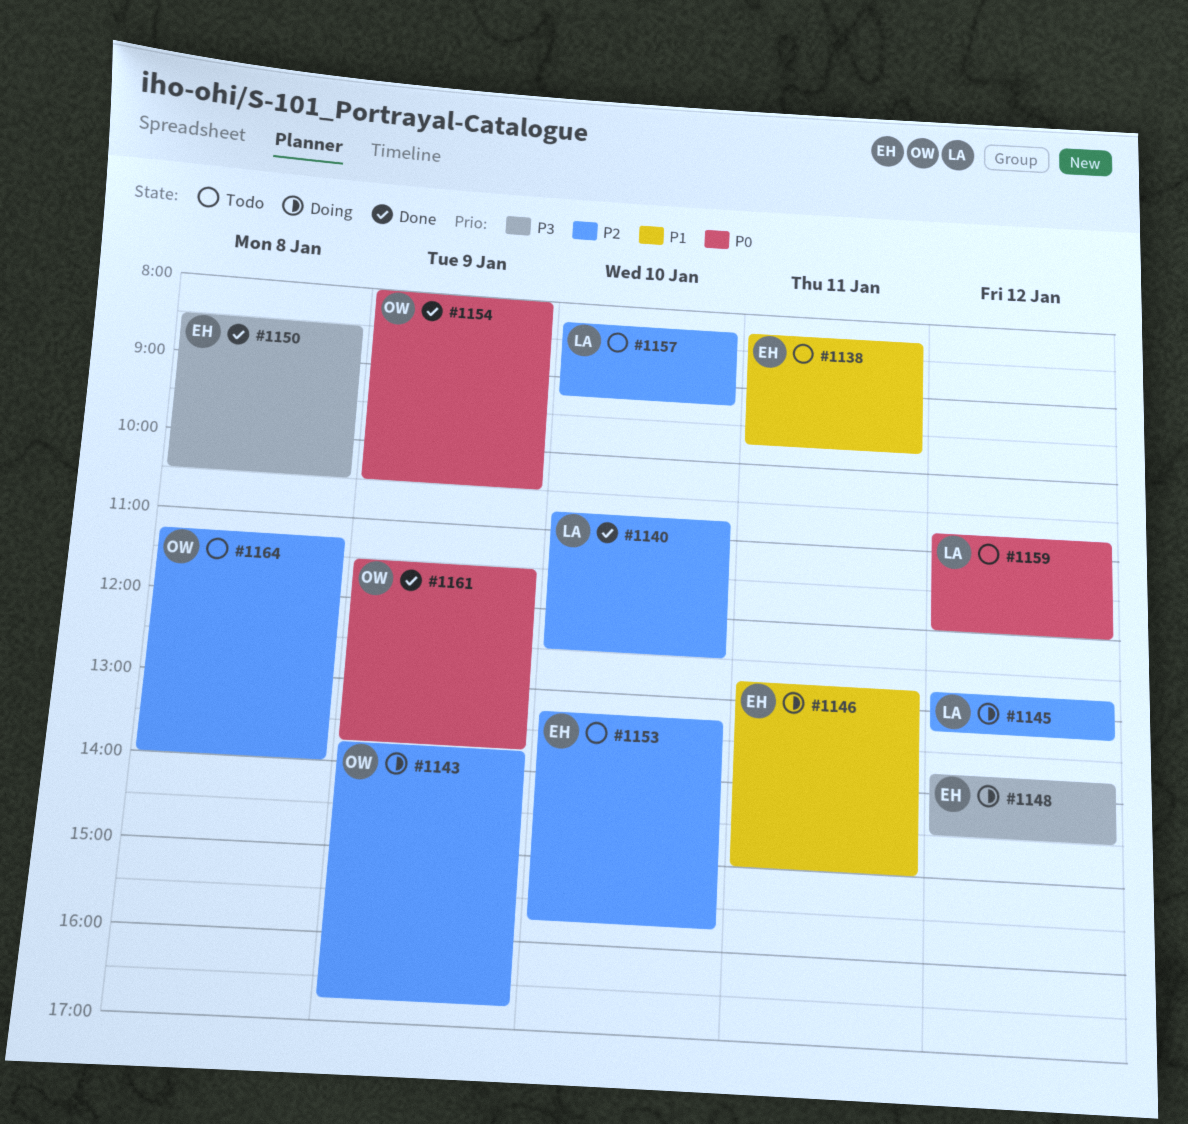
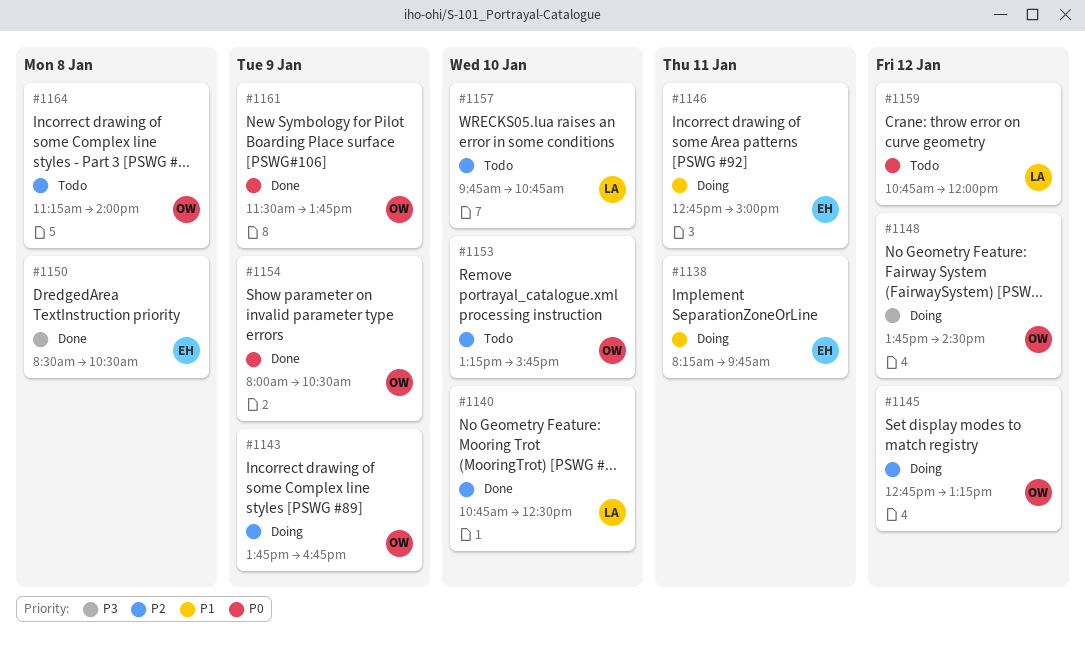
#1138, status: Todo -> Doing
#1145, owner: LA -> OW
#1148, owner: EH -> OW
#1153, owner: EH -> OW
#1157, begins: 08:15 -> 09:45
#1157, ends: 09:15 -> 10:45

